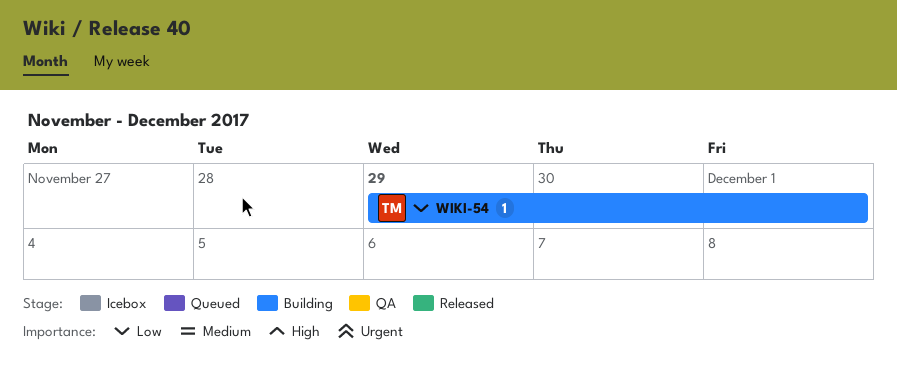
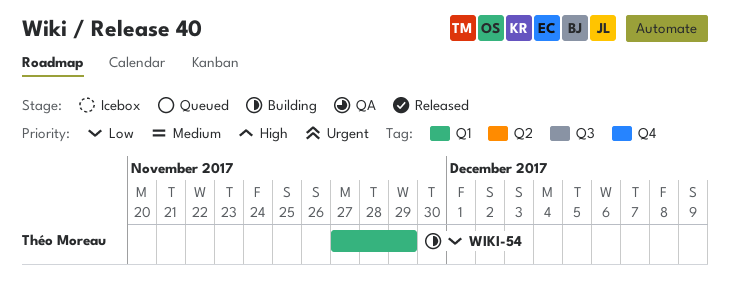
WIKI-54, start: Nov 29 -> Nov 27
WIKI-54, due: Dec 1 -> Nov 29

